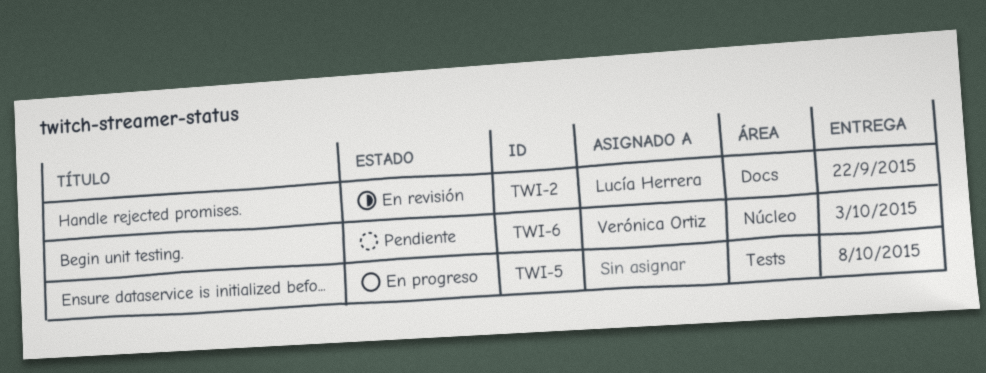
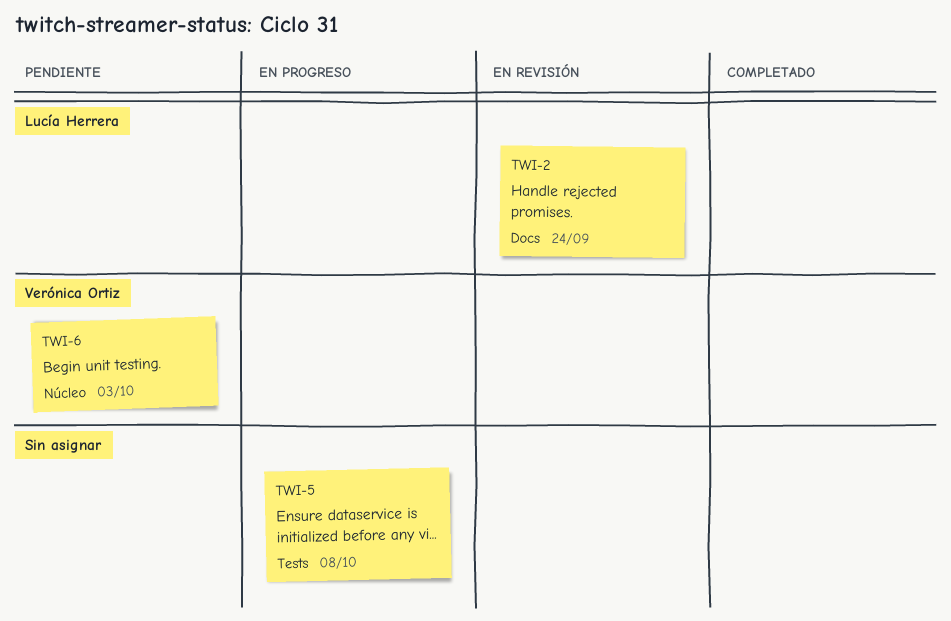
TWI-2, due: Sep 22 -> Sep 24

